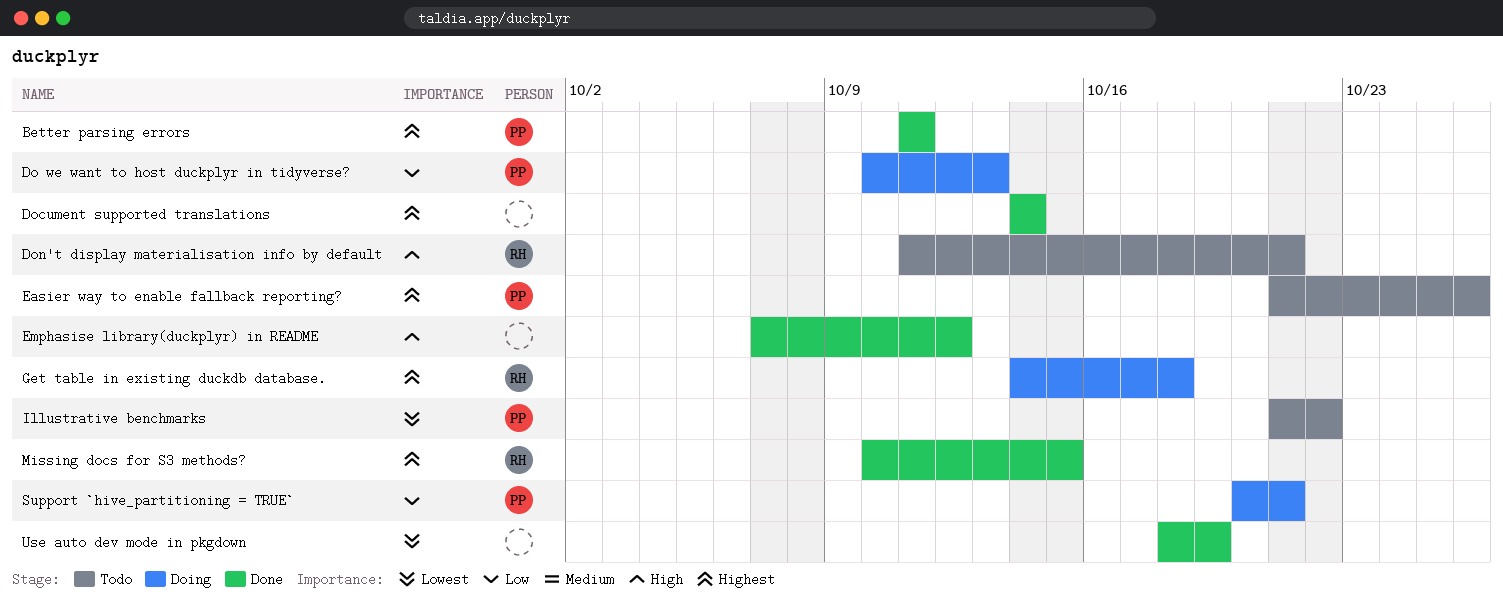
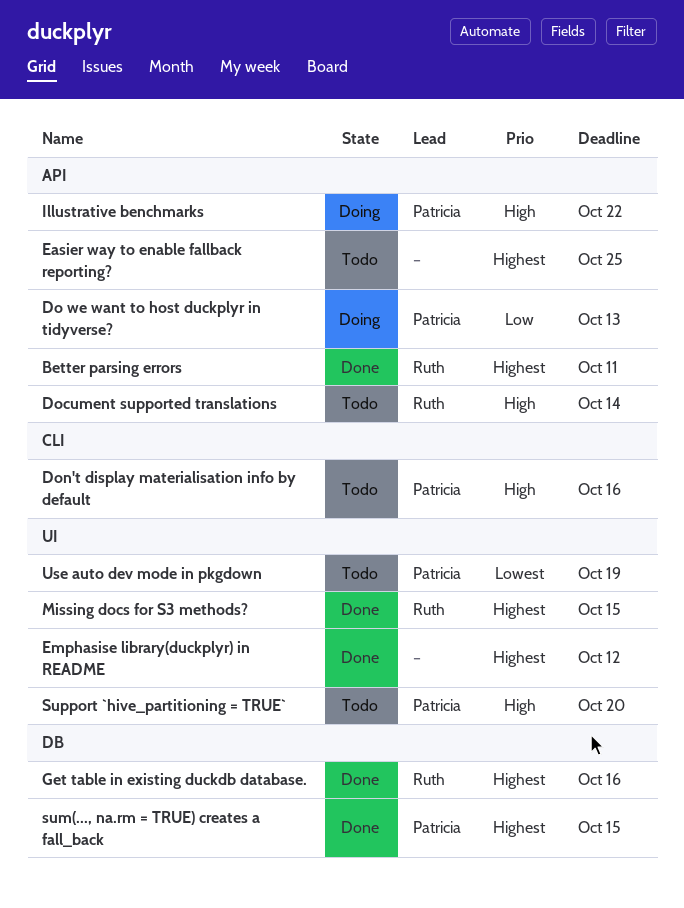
Better parsing errors, owner: Patricia -> Ruth
Document supported translations, status: Done -> Todo
Document supported translations, owner: none -> Ruth
Document supported translations, priority: Highest -> High
Don't display materialisation info by default, owner: Ruth -> Patricia
Don't display materialisation info by default, due: Oct 21 -> Oct 16
Easier way to enable fallback reporting?, owner: Patricia -> none
Easier way to enable fallback reporting?, due: Oct 26 -> Oct 25
Emphasise library(duckplyr) in README, priority: High -> Highest
Get table in existing duckdb database., status: Doing -> Done
Get table in existing duckdb database., due: Oct 18 -> Oct 16
Illustrative benchmarks, status: Todo -> Doing
Illustrative benchmarks, priority: Lowest -> High
sum(..., na.rm = TRUE) creates a fall_back: none -> present
Support `hive_partitioning = TRUE`, status: Doing -> Todo
Support `hive_partitioning = TRUE`, priority: Low -> High
Support `hive_partitioning = TRUE`, due: Oct 21 -> Oct 20
Use auto dev mode in pkgdown, status: Done -> Todo
Use auto dev mode in pkgdown, owner: none -> Patricia

